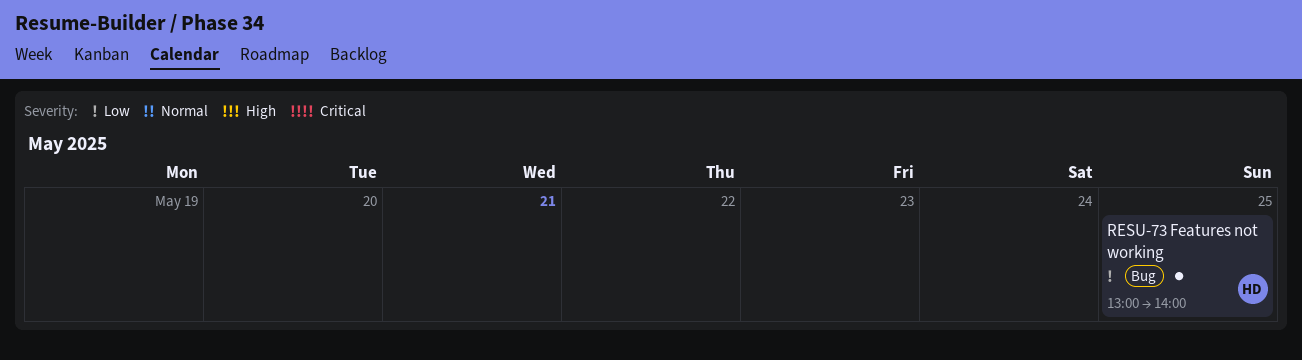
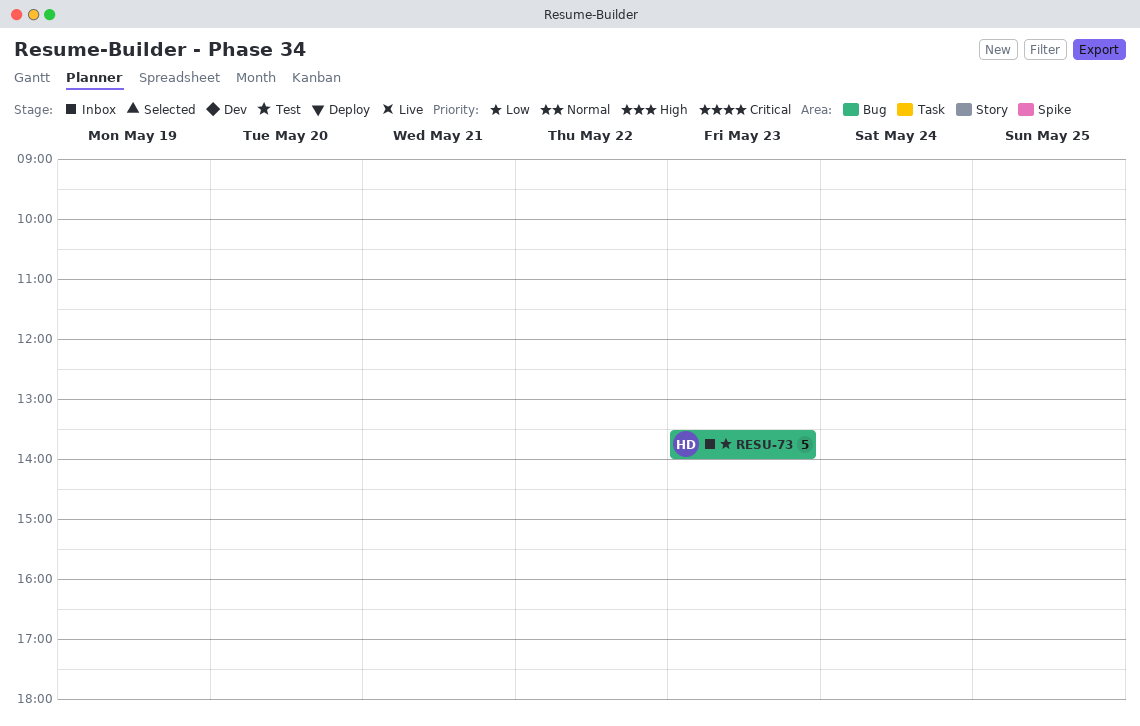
RESU-73, estimate: 1 -> 5
RESU-73, day: May 25 -> May 23
RESU-73, begins: 13:00 -> 13:30

